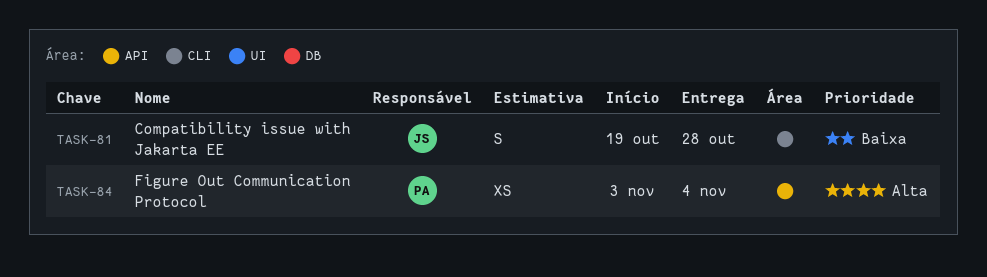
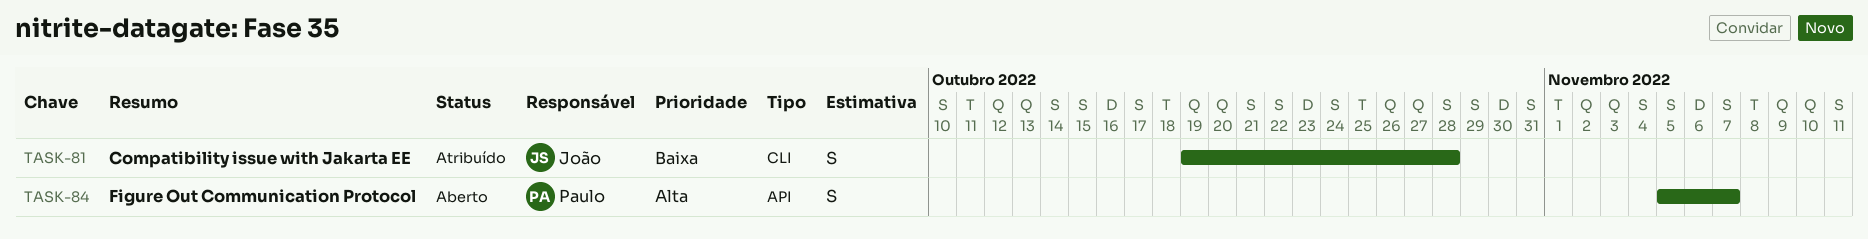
TASK-84, estimate: XS -> S
TASK-84, start: Nov 3 -> Nov 5
TASK-84, due: Nov 4 -> Nov 7

